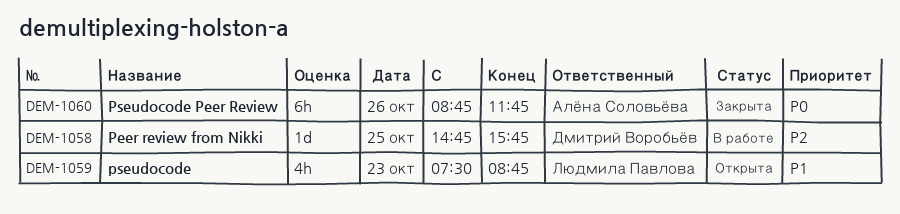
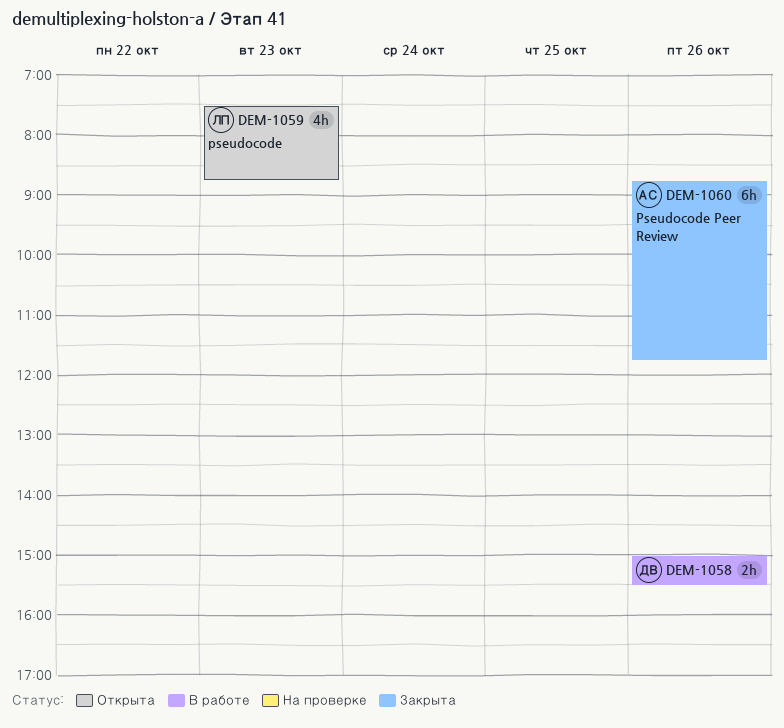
DEM-1058, estimate: 1d -> 2h
DEM-1058, day: Oct 25 -> Oct 26
DEM-1058, begins: 14:45 -> 15:00
DEM-1058, ends: 15:45 -> 15:30

